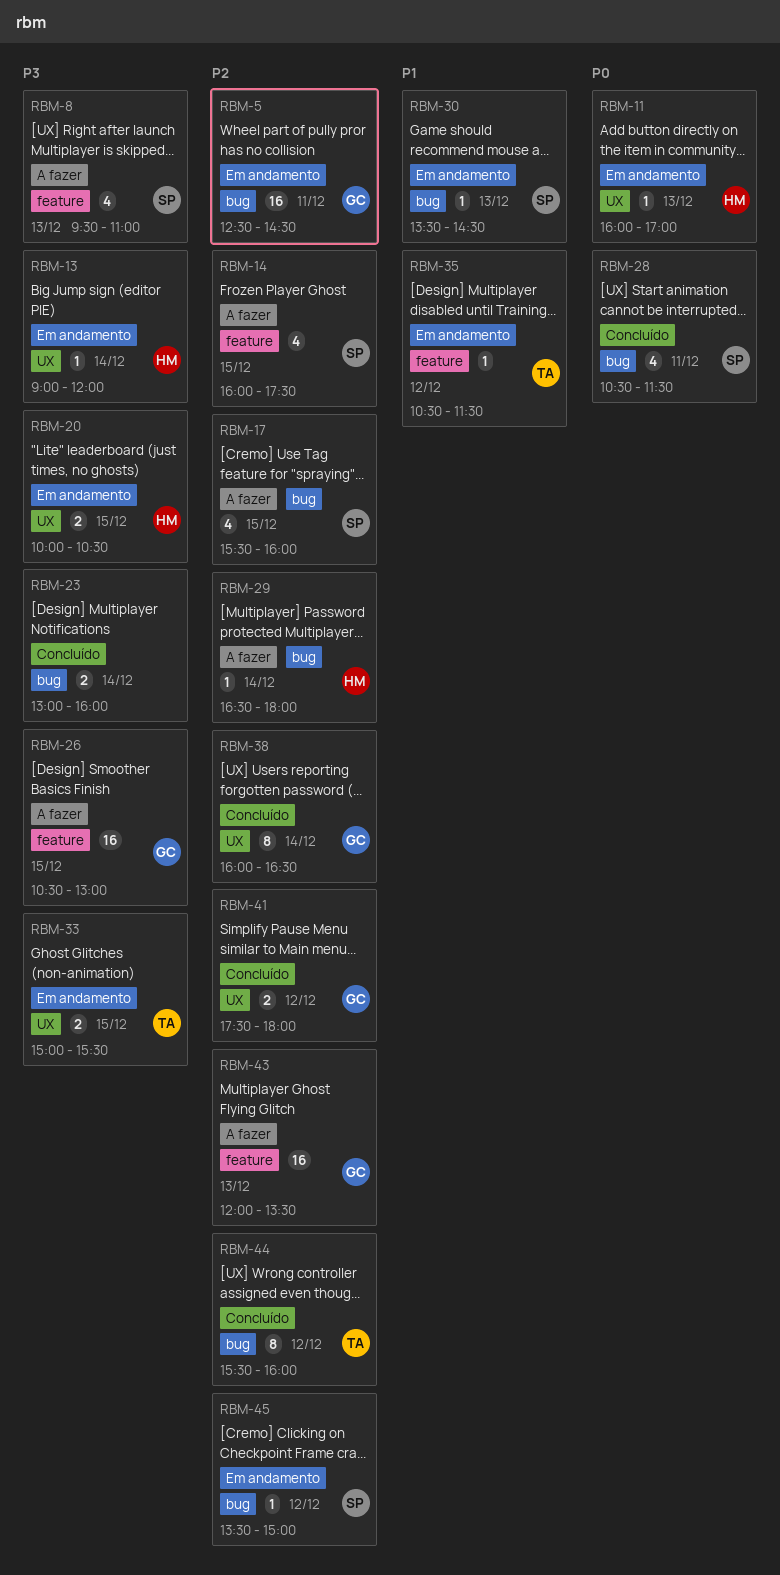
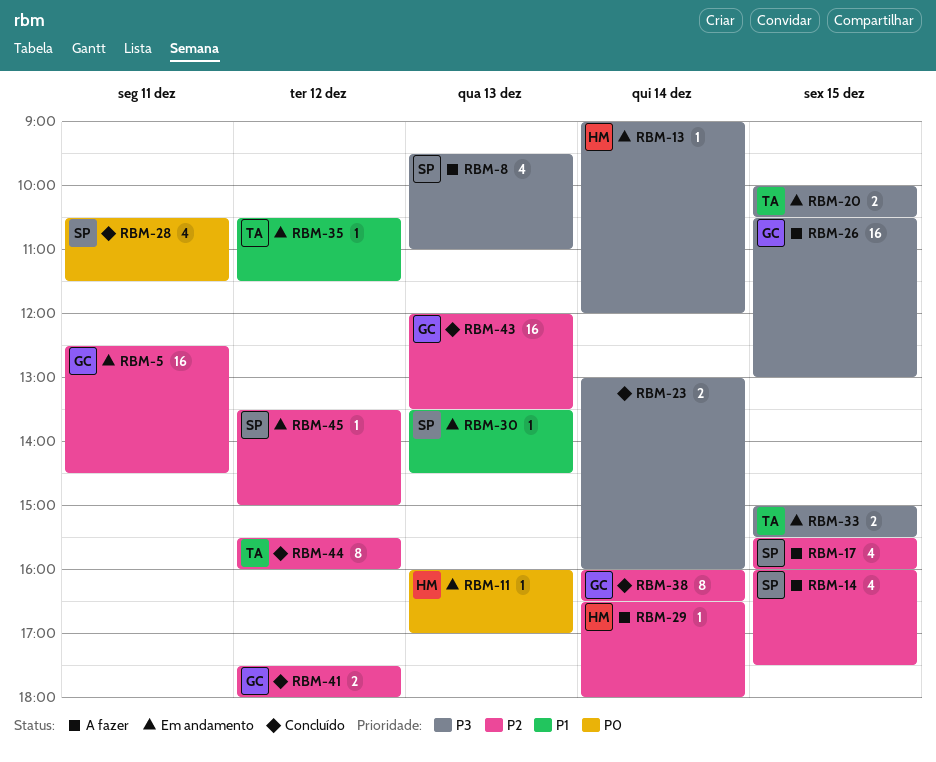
RBM-20, owner: HM -> TA
RBM-43, status: A fazer -> Concluído

